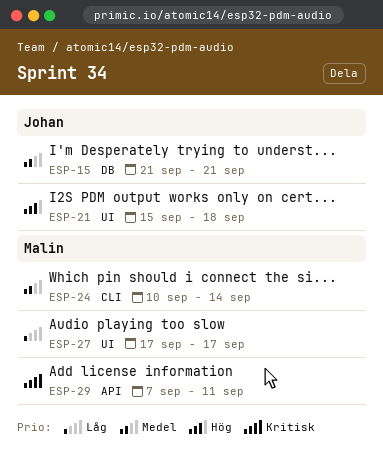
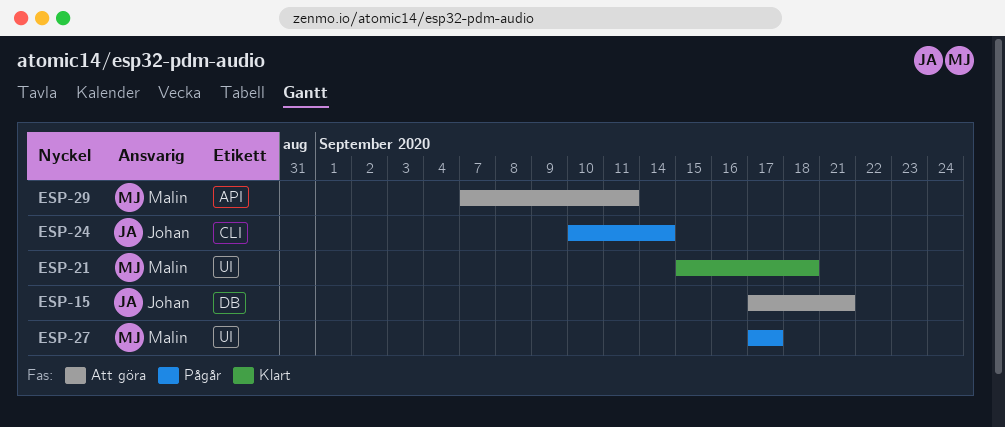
ESP-15, start: Sep 21 -> Sep 17
ESP-21, owner: Johan -> Malin
ESP-24, owner: Malin -> Johan

